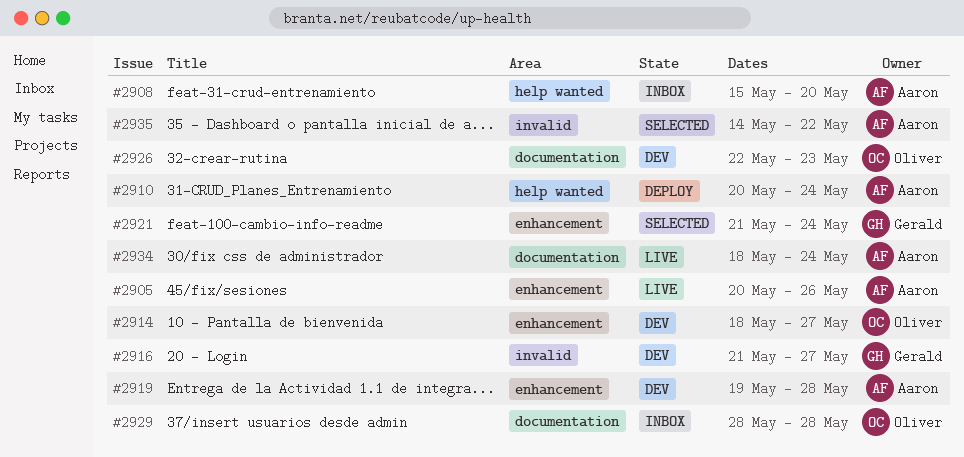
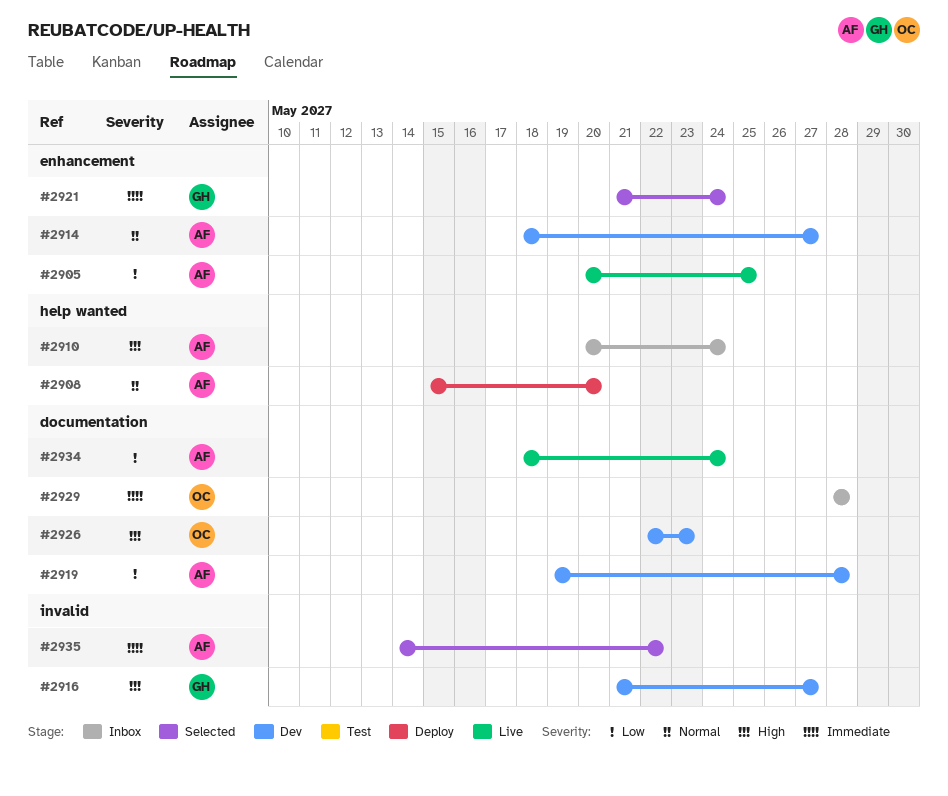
#2905, due: May 26 -> May 25
#2908, status: Inbox -> Deploy
#2910, status: Deploy -> Inbox
#2914, owner: Oliver -> Aaron
#2919, label: enhancement -> documentation

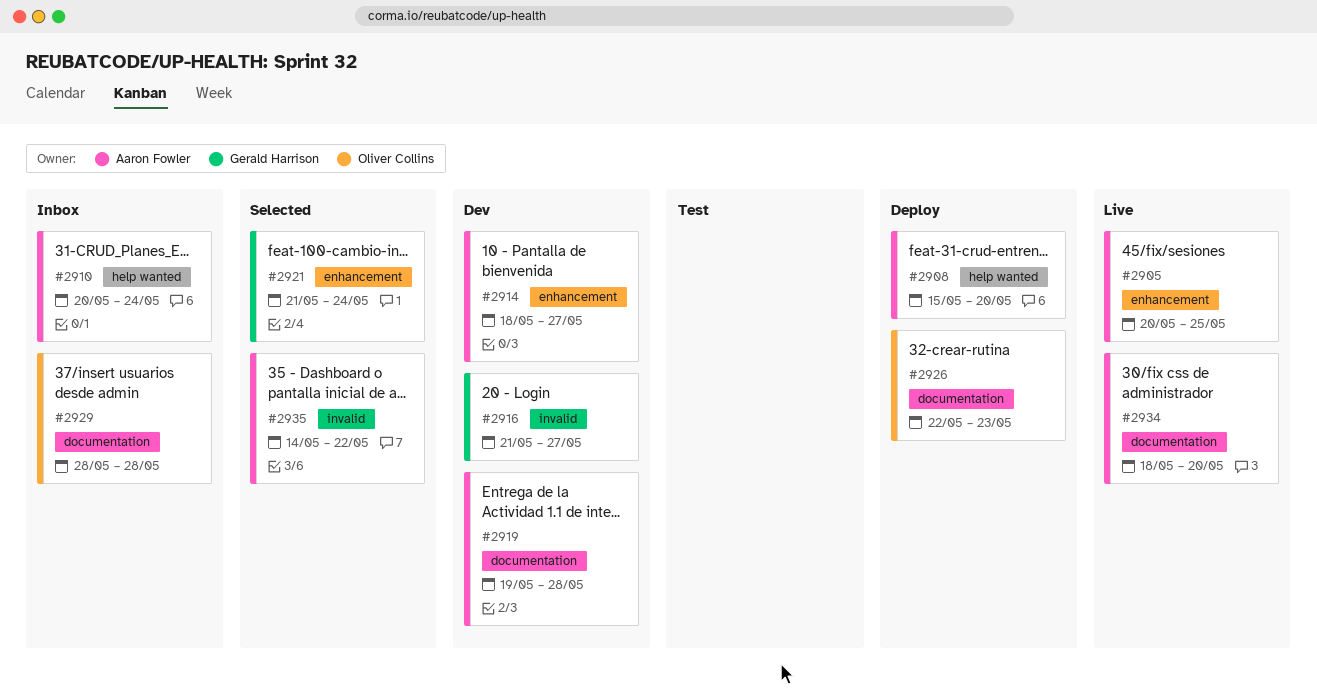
#2926, status: Dev -> Deploy
#2934, due: May 24 -> May 20

